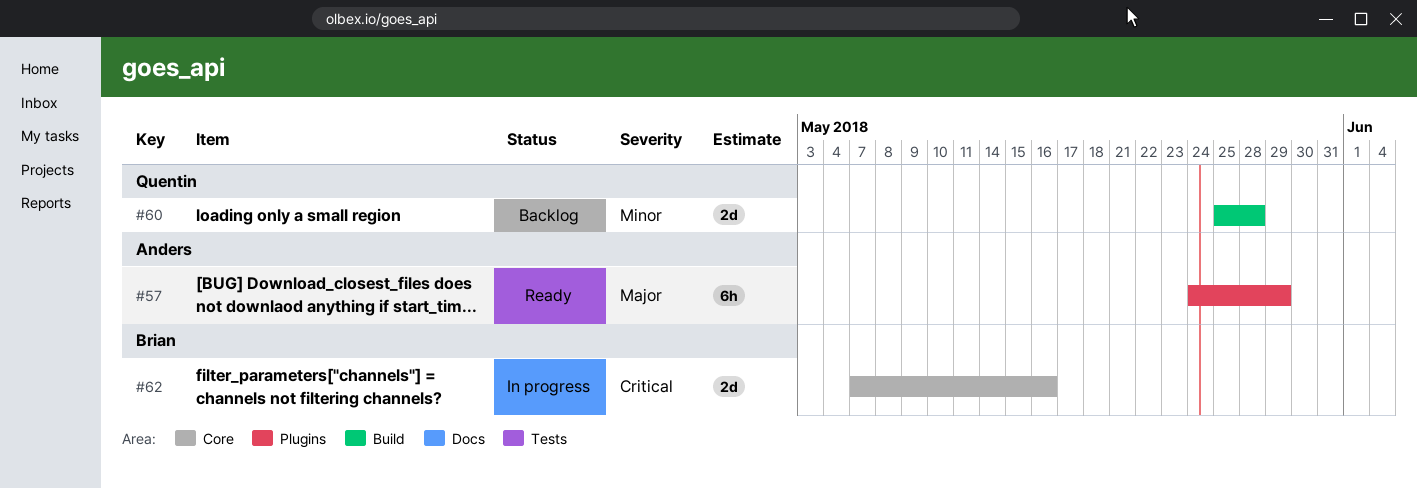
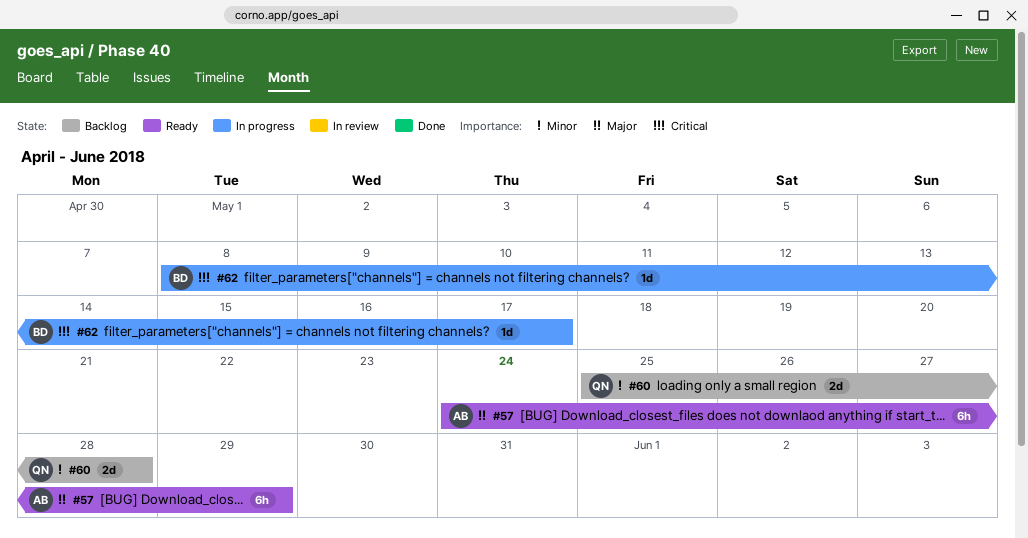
#62, estimate: 2d -> 1d
#62, start: May 7 -> May 8
#62, due: May 16 -> May 17

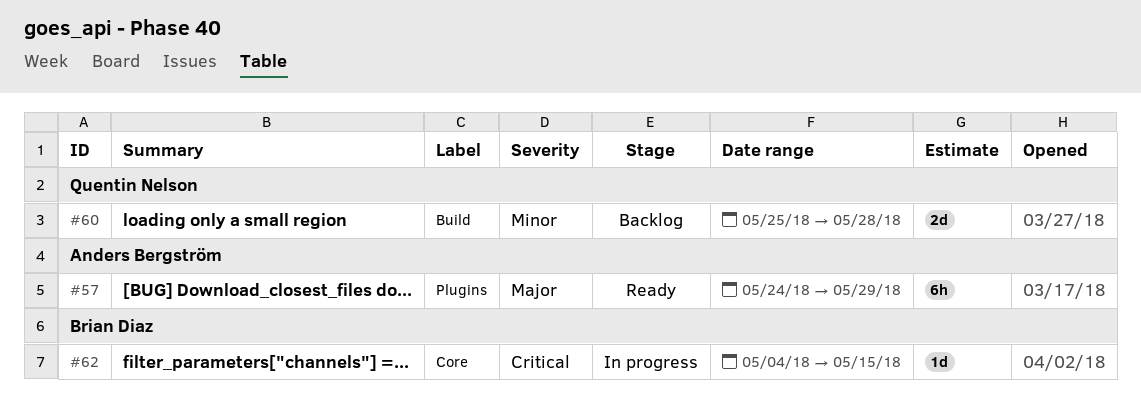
#62, start: May 8 -> May 4
#62, due: May 17 -> May 15

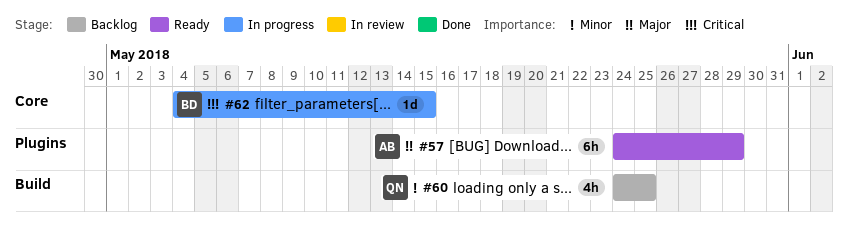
#60, estimate: 2d -> 4h
#60, start: May 25 -> May 24
#60, due: May 28 -> May 25

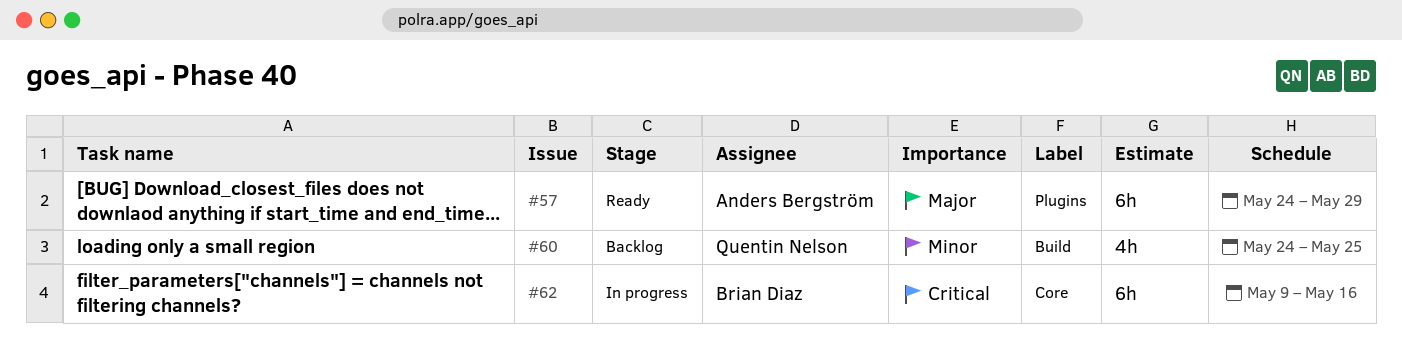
#62, estimate: 1d -> 6h
#62, start: May 4 -> May 9
#62, due: May 15 -> May 16

